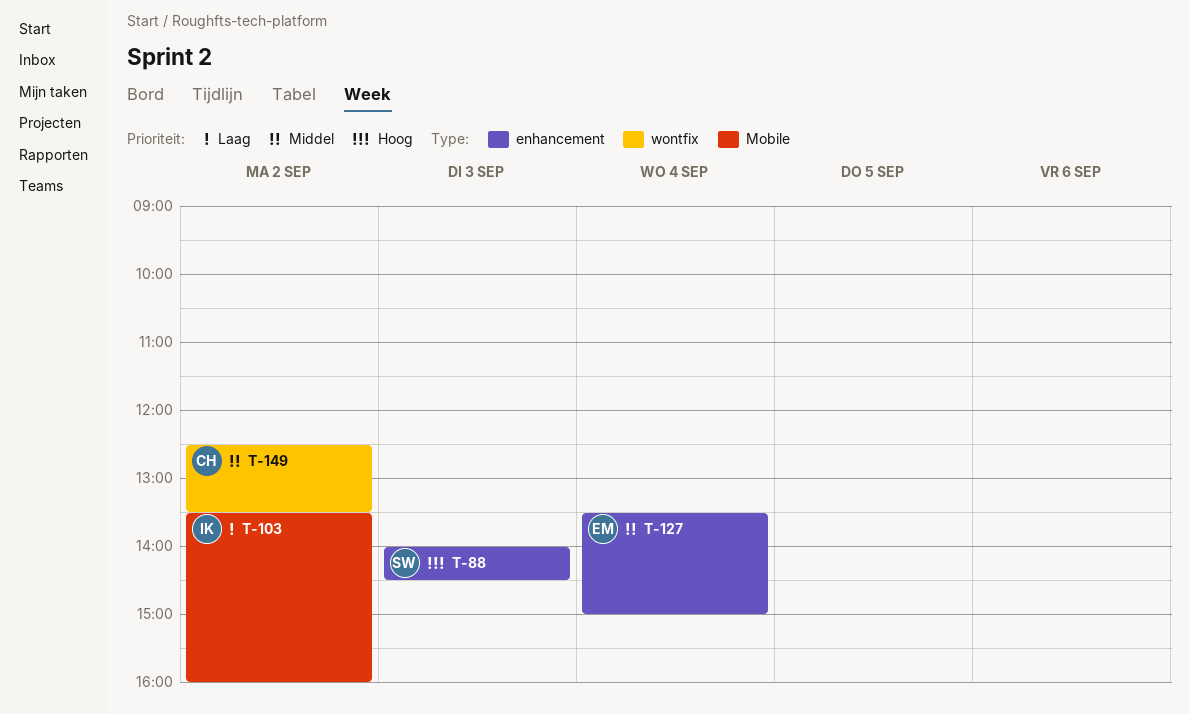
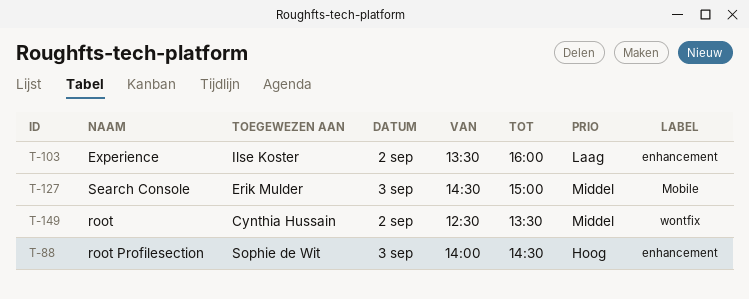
T-103, label: Mobile -> enhancement
T-127, label: enhancement -> Mobile
T-127, day: Sep 4 -> Sep 3
T-127, begins: 13:30 -> 14:30

